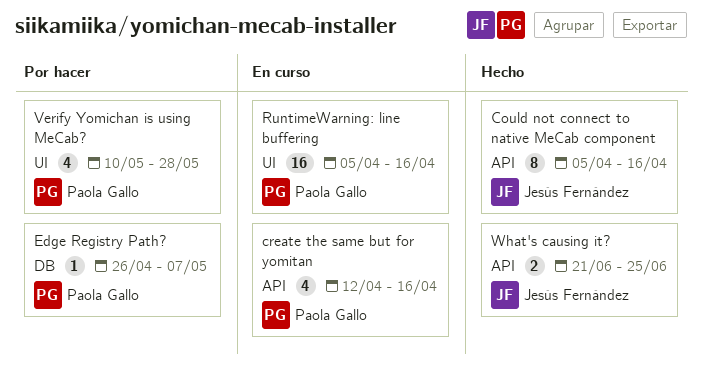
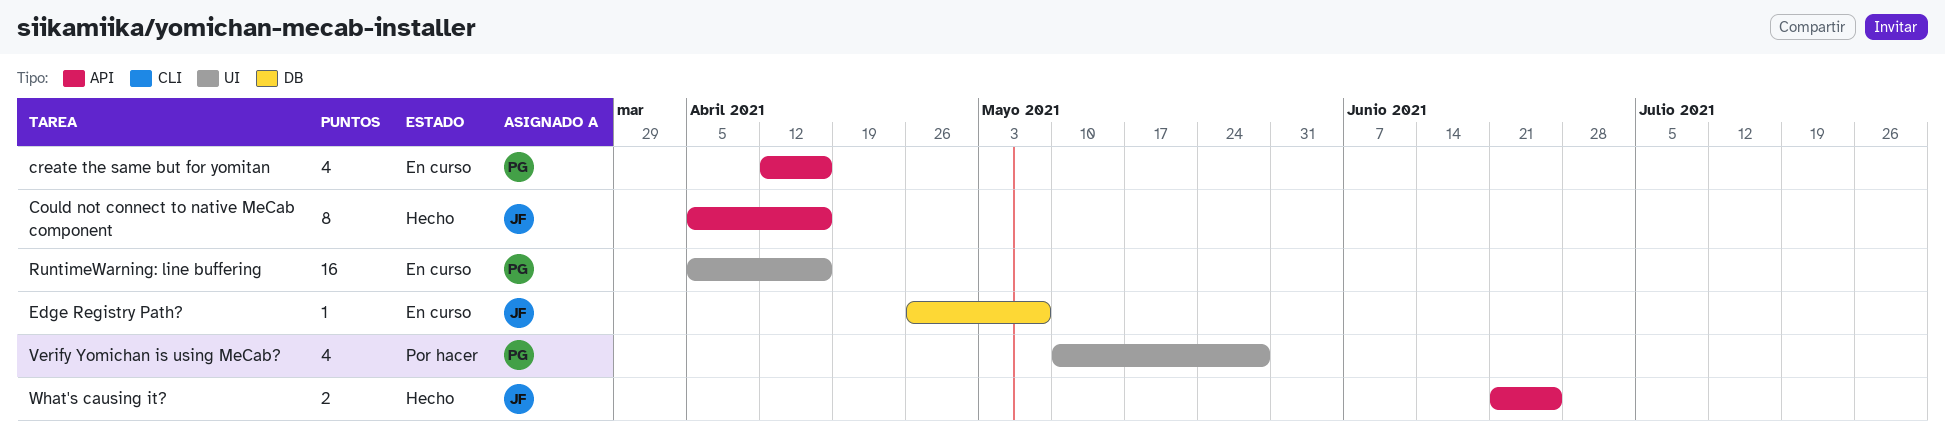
Edge Registry Path?, status: Por hacer -> En curso
Edge Registry Path?, owner: Paola Gallo -> Jesús Fernández

